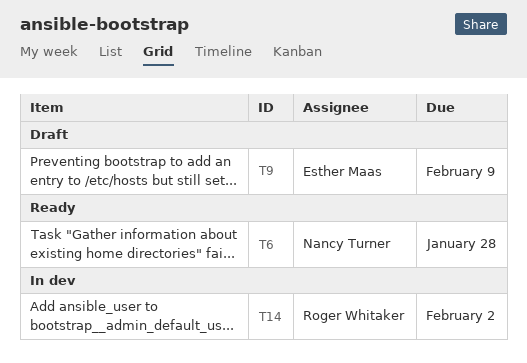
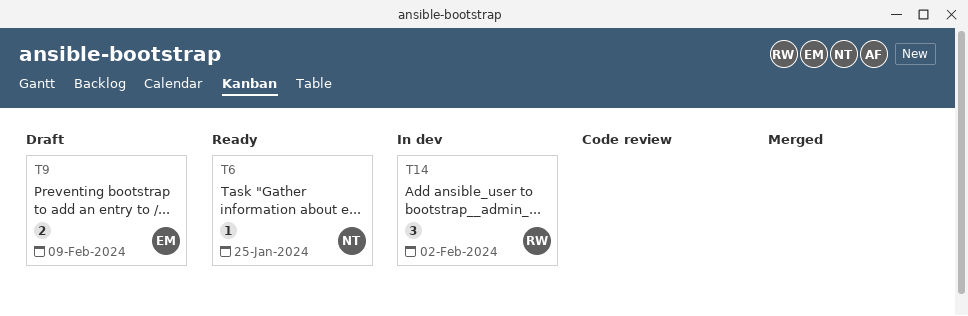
T6, due: Jan 28 -> Jan 25

